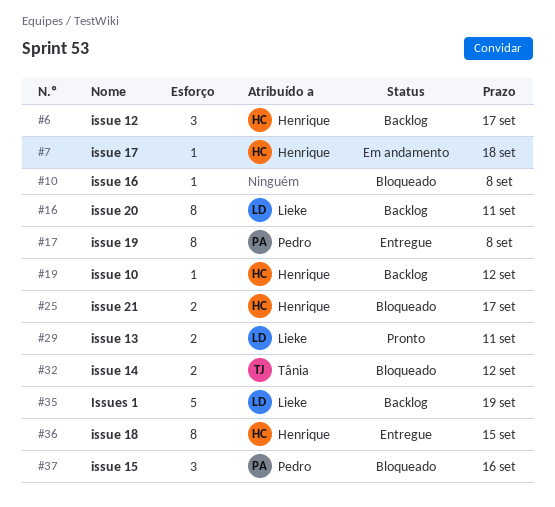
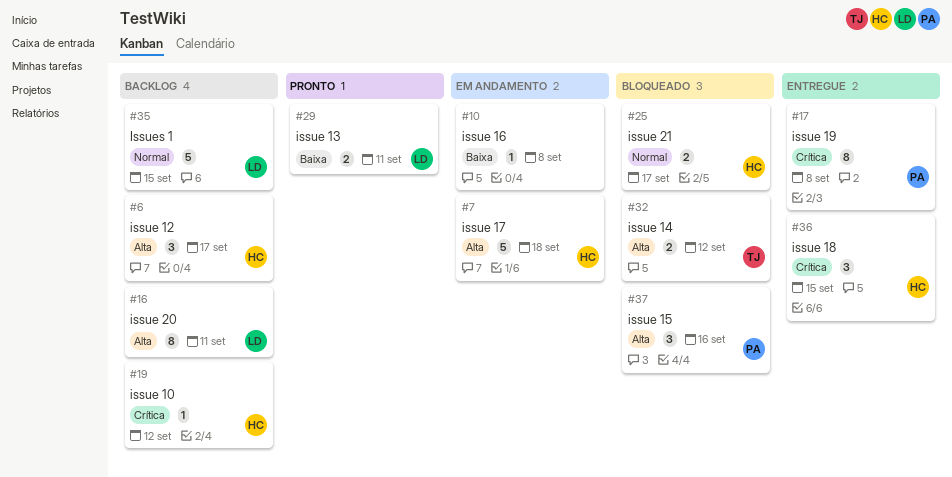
#7, estimate: 1 -> 5
#10, status: Bloqueado -> Em andamento
#35, due: Sep 19 -> Sep 15
#36, estimate: 8 -> 3

